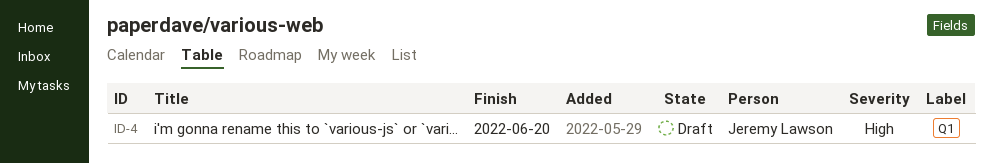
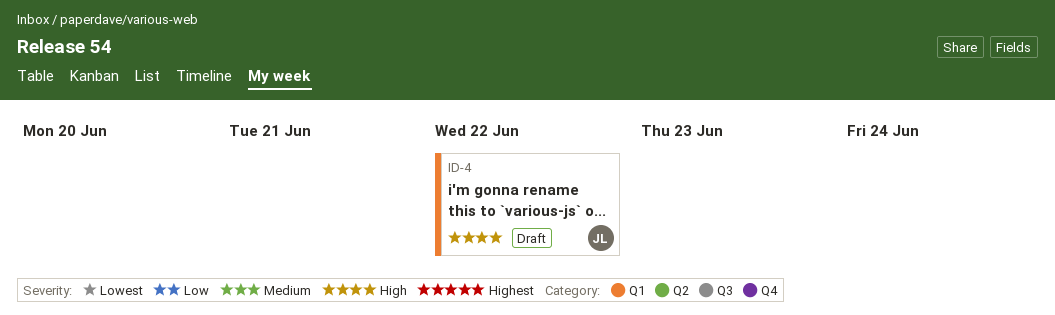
ID-4, due: Jun 20 -> Jun 22

